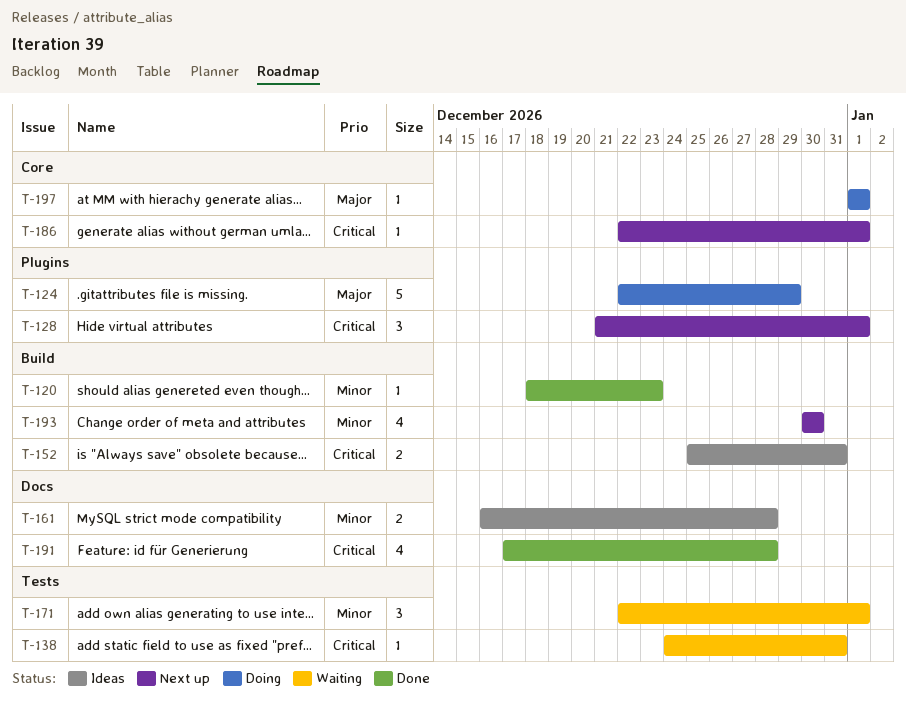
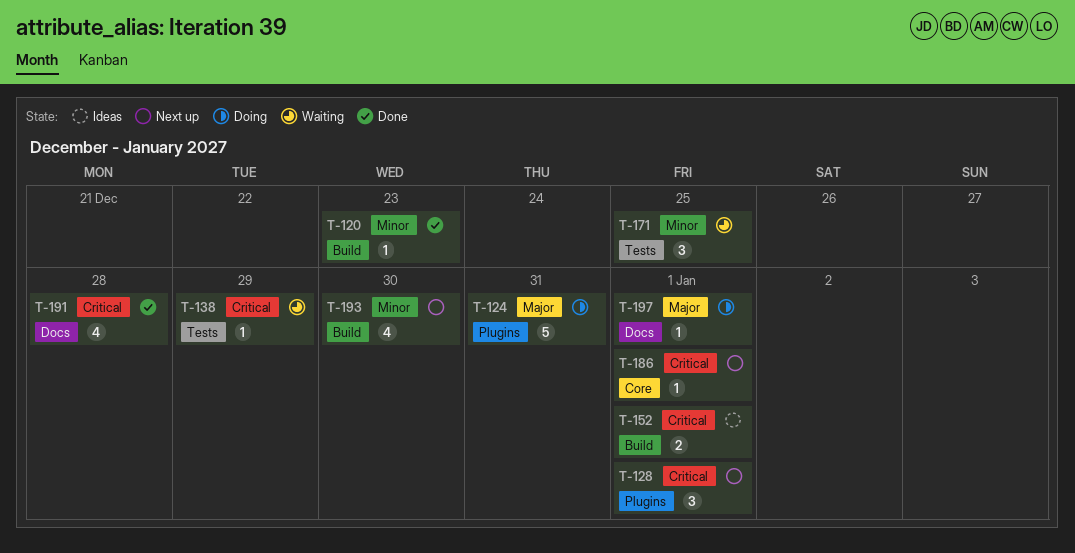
T-124, due: Dec 29 -> Dec 31
T-138, due: Dec 31 -> Dec 29
T-152, due: Dec 31 -> Jan 1
T-161: present -> none
T-171, due: Jan 1 -> Dec 25
T-197, label: Core -> Docs

